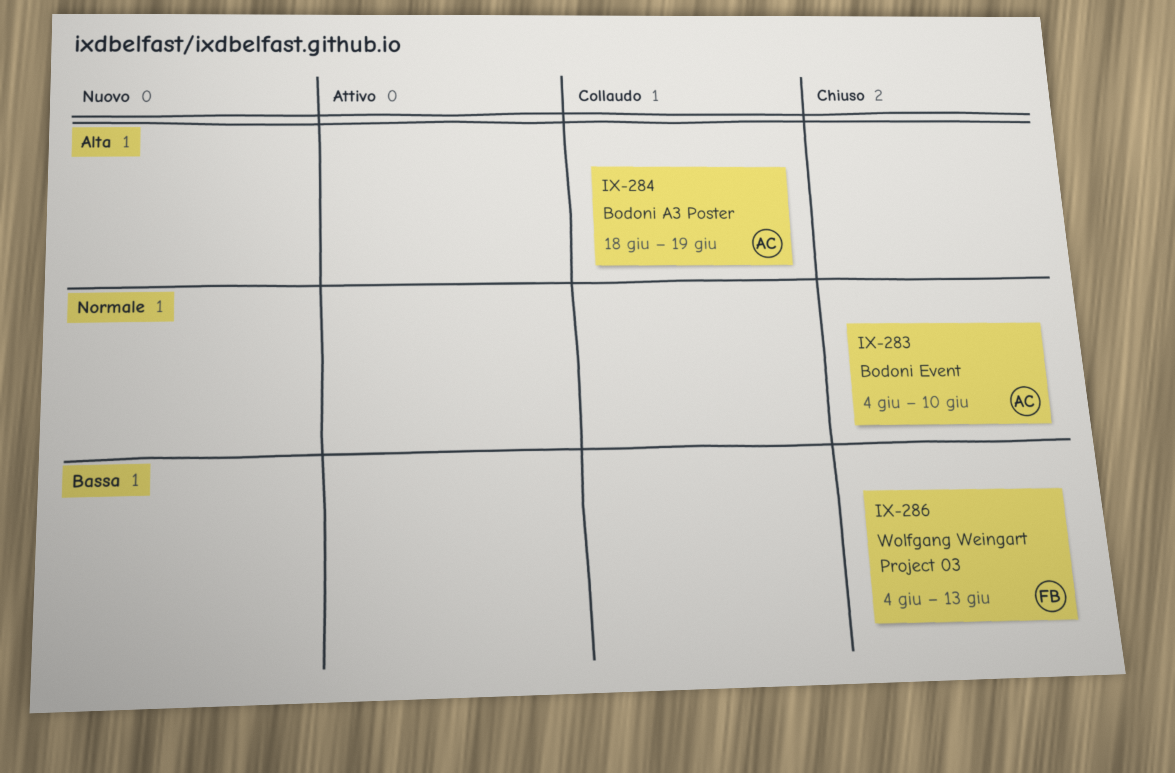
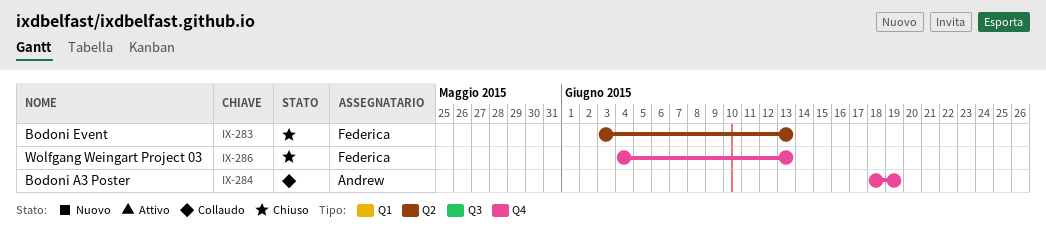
IX-283, owner: Andrew -> Federica
IX-283, start: Jun 4 -> Jun 3
IX-283, due: Jun 10 -> Jun 13

